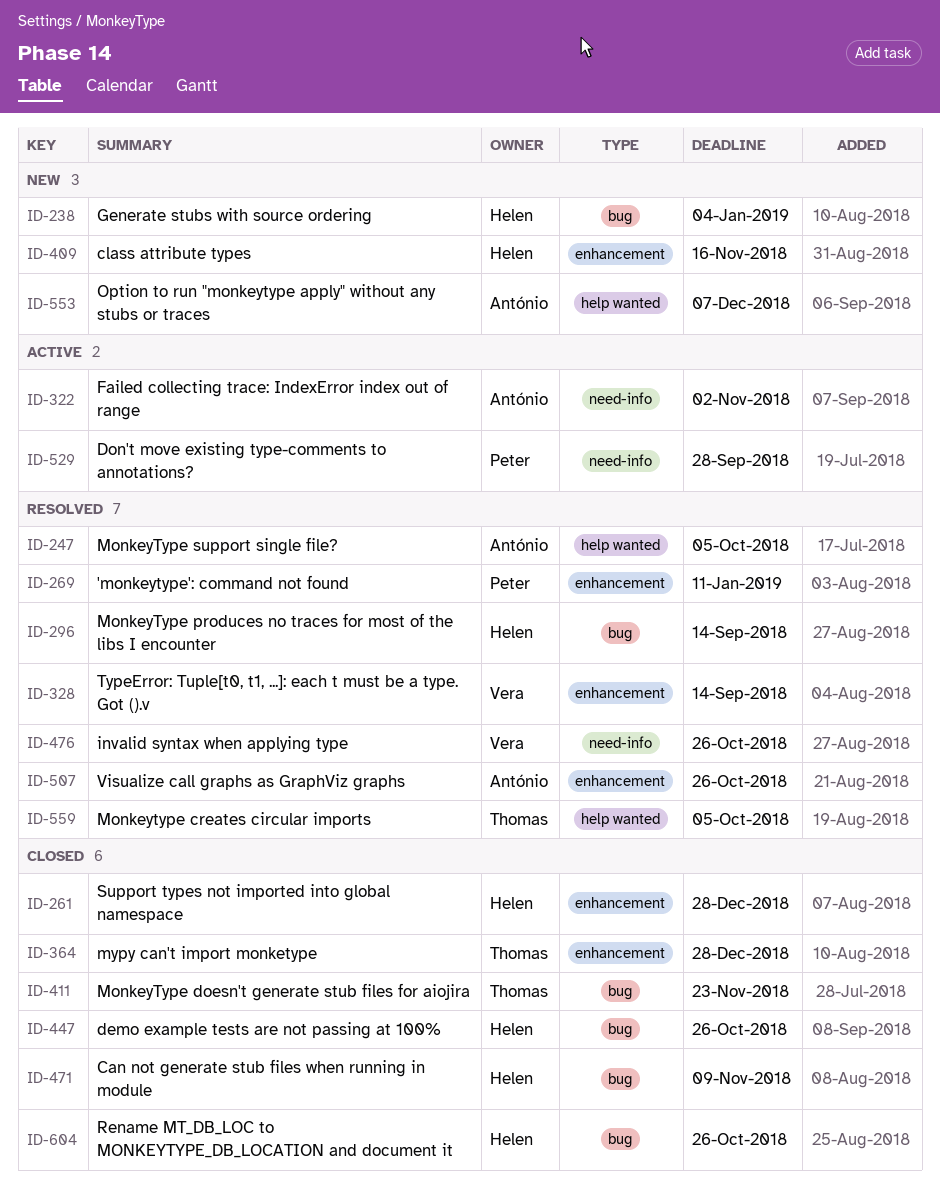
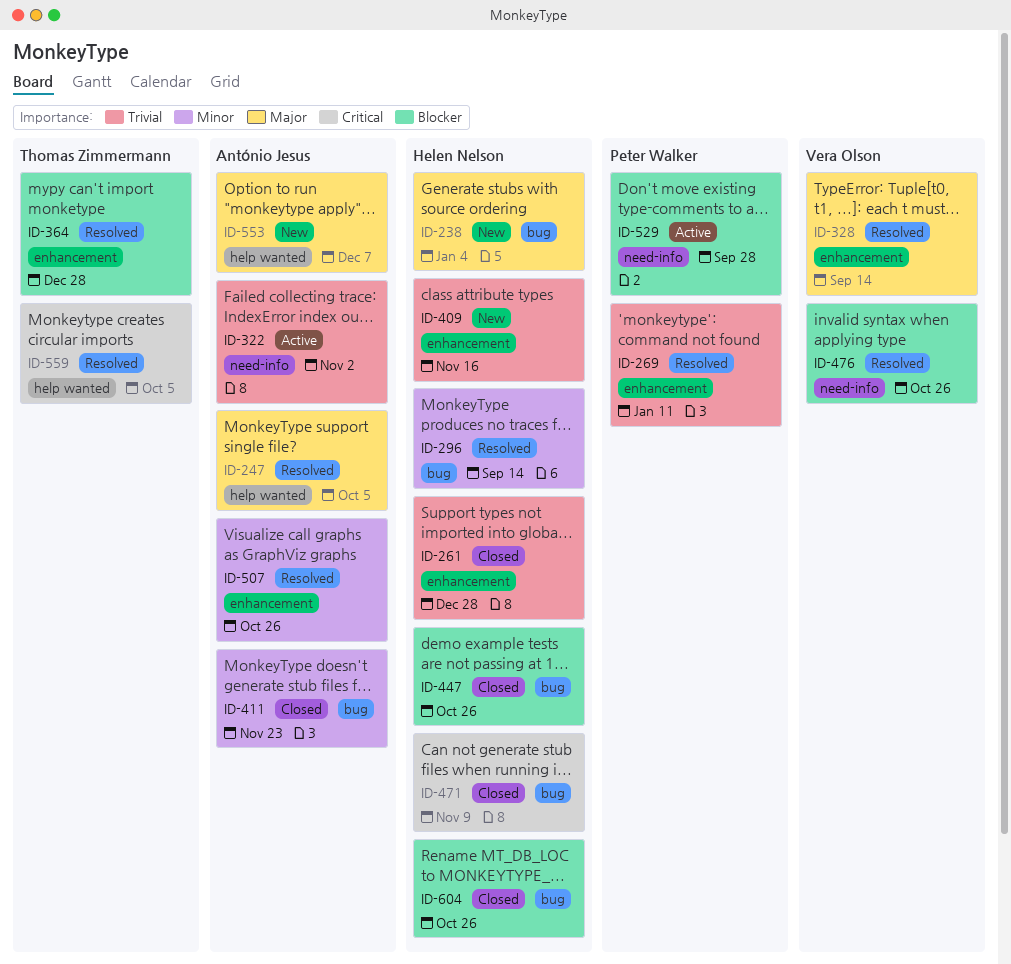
ID-364, status: Closed -> Resolved
ID-411, owner: Thomas Zimmermann -> António Jesus

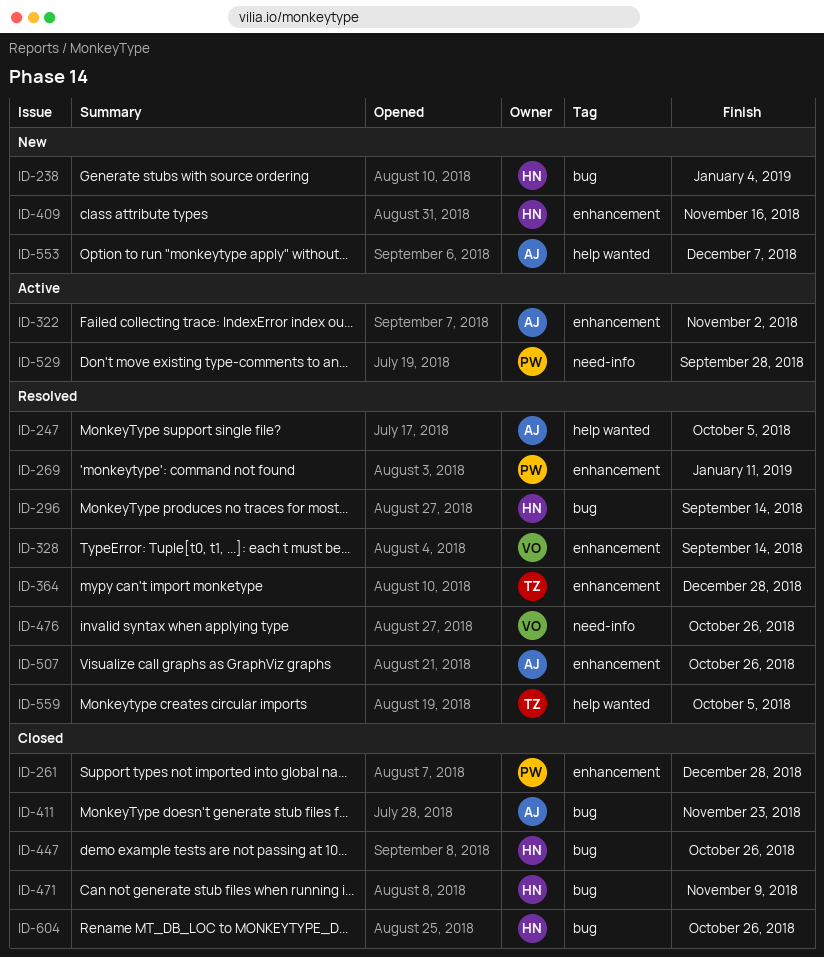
ID-261, owner: Helen Nelson -> Peter Walker
ID-322, label: need-info -> enhancement

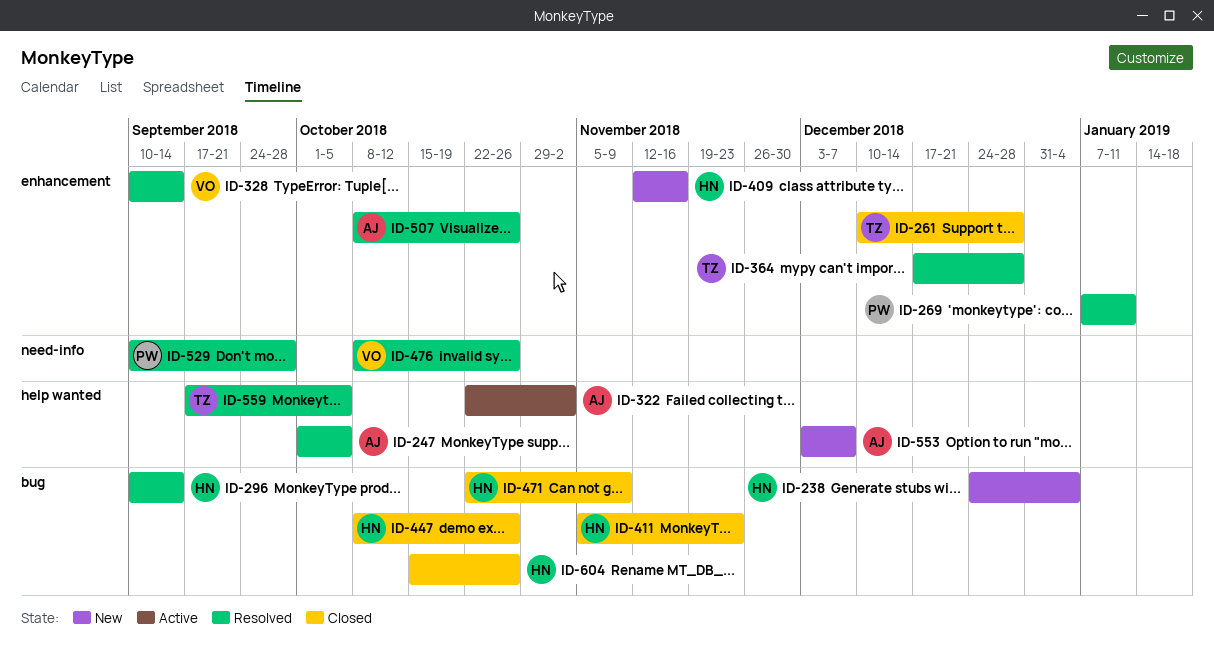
ID-261, owner: PW -> TZ
ID-322, label: enhancement -> help wanted
ID-411, owner: AJ -> HN
ID-529, status: Active -> Resolved

